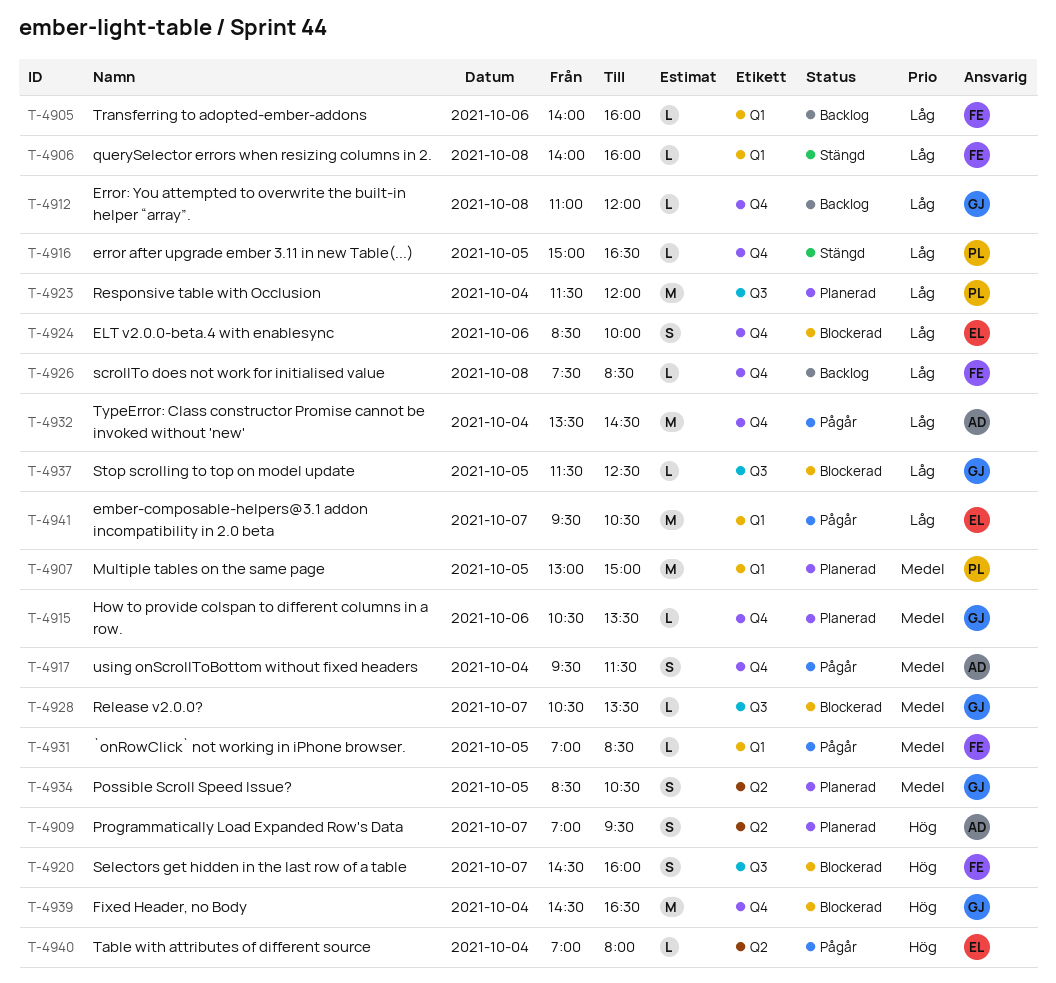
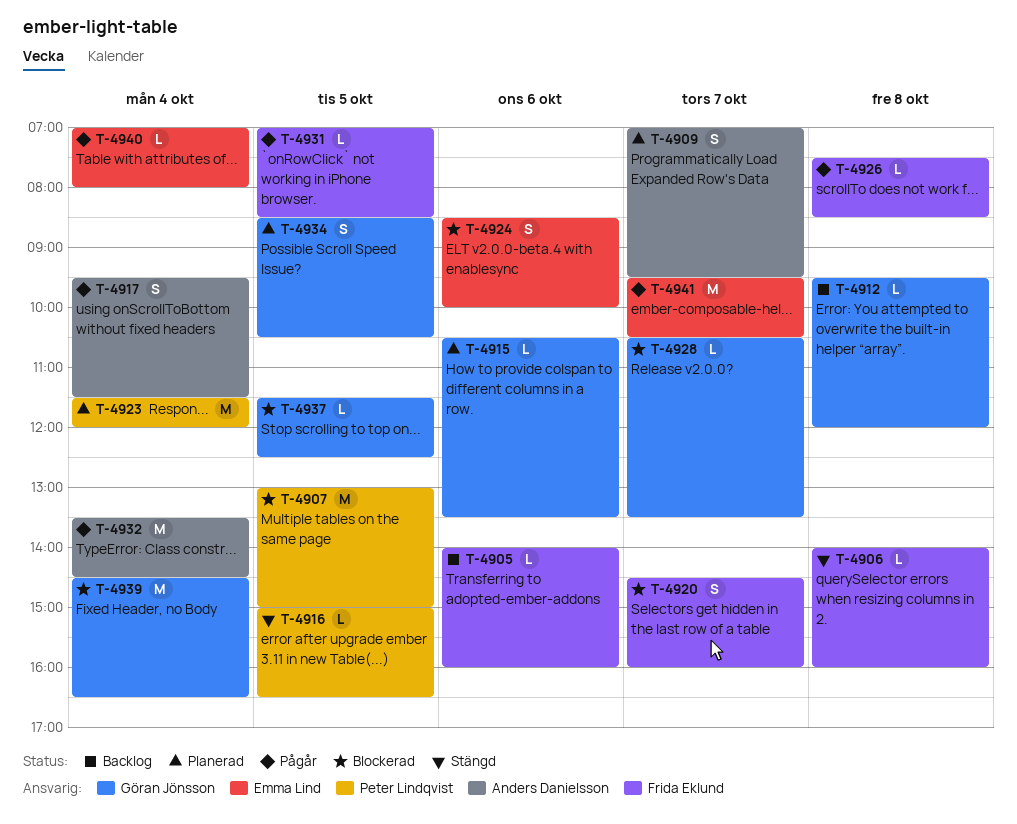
T-4907, status: Planerad -> Blockerad
T-4912, begins: 11:00 -> 09:30
T-4926, status: Backlog -> Pågår

